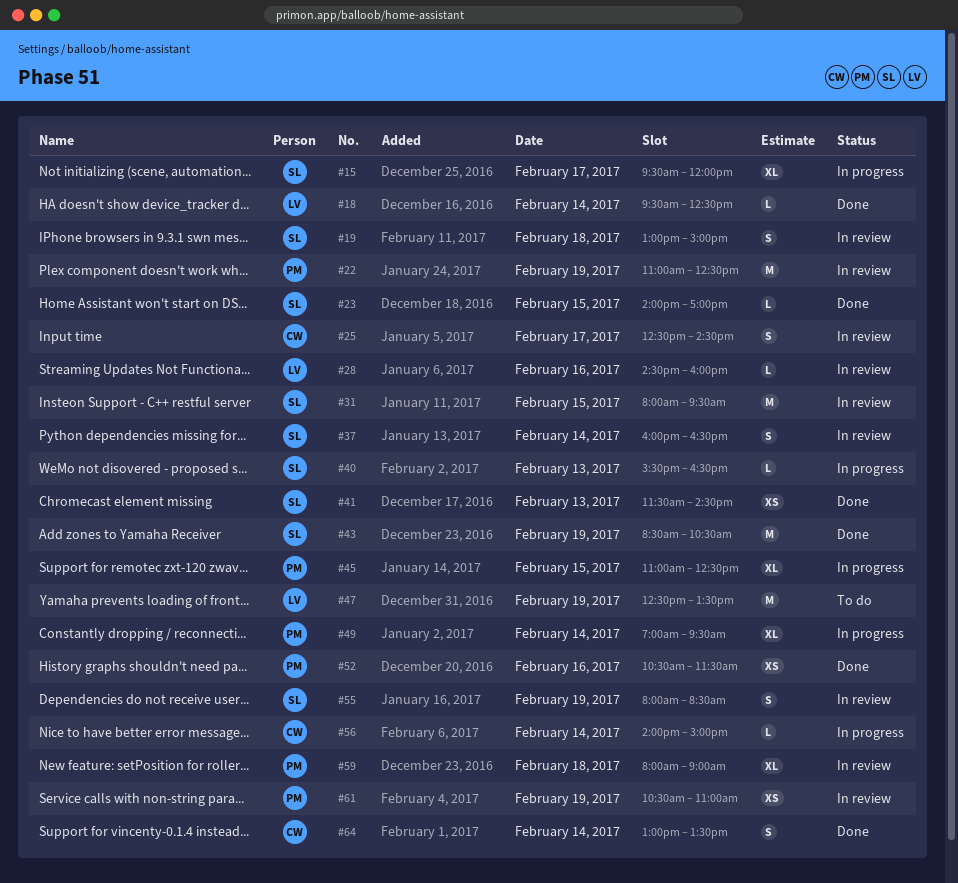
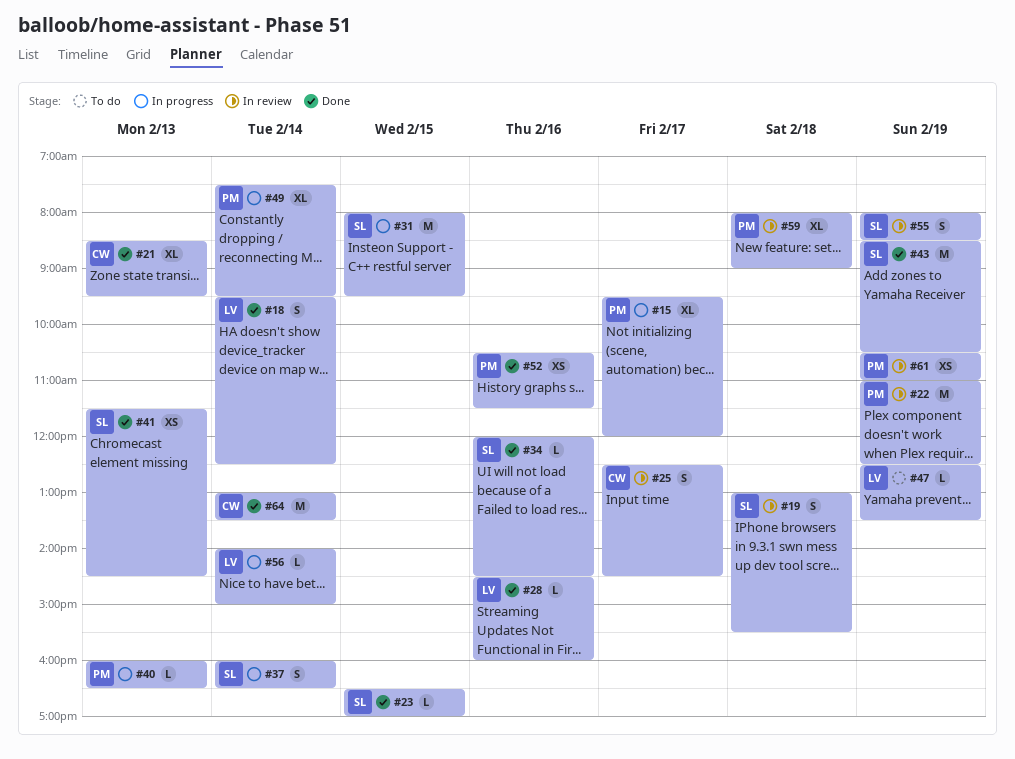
#15, owner: SL -> PM
#18, estimate: L -> S
#19, ends: 15:00 -> 15:30
#21: none -> present
#23, begins: 14:00 -> 16:30
#28, status: In review -> Done
#31, status: In review -> In progress
#34: none -> present
#37, status: In review -> In progress
#40, owner: SL -> PM
#40, begins: 15:30 -> 16:00
#45: present -> none
#47, estimate: M -> L
#49, begins: 07:00 -> 07:30
#56, owner: CW -> LV
#64, estimate: S -> M

